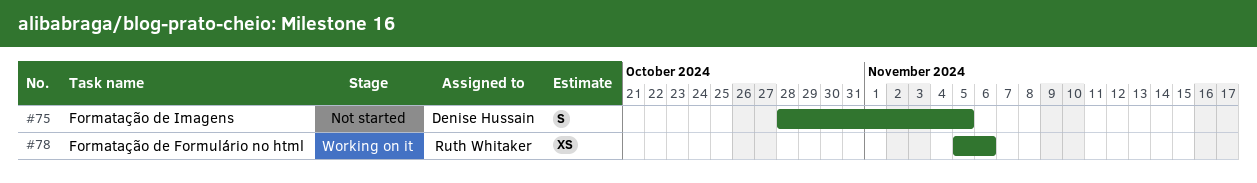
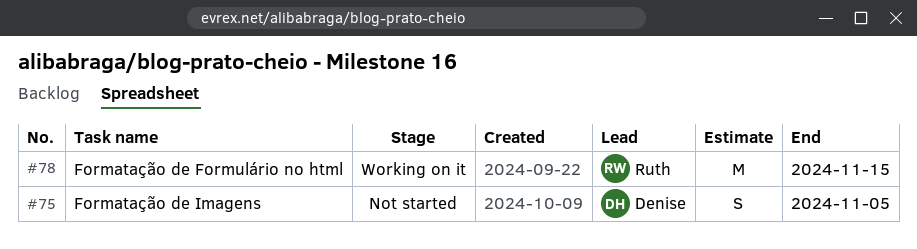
#78, estimate: XS -> M
#78, due: Nov 6 -> Nov 15

